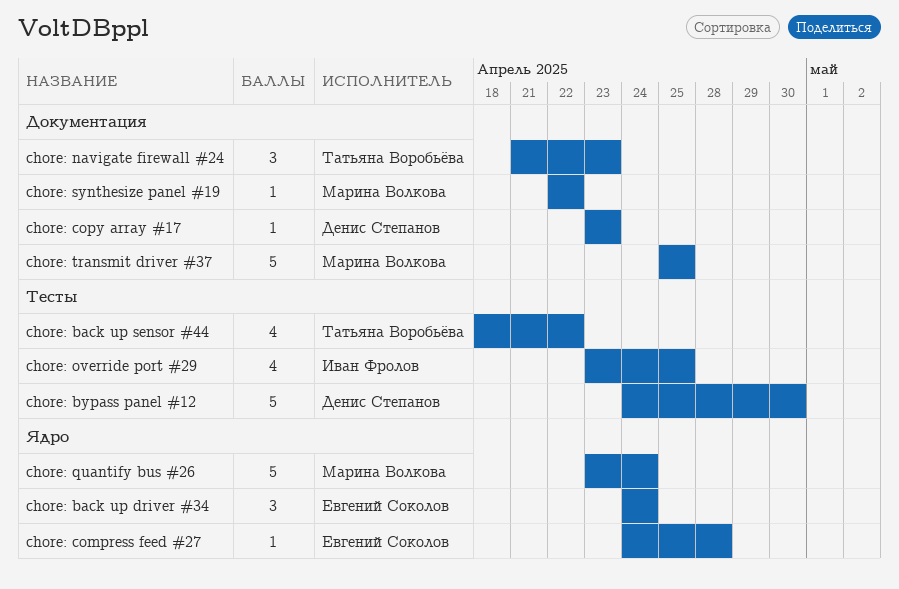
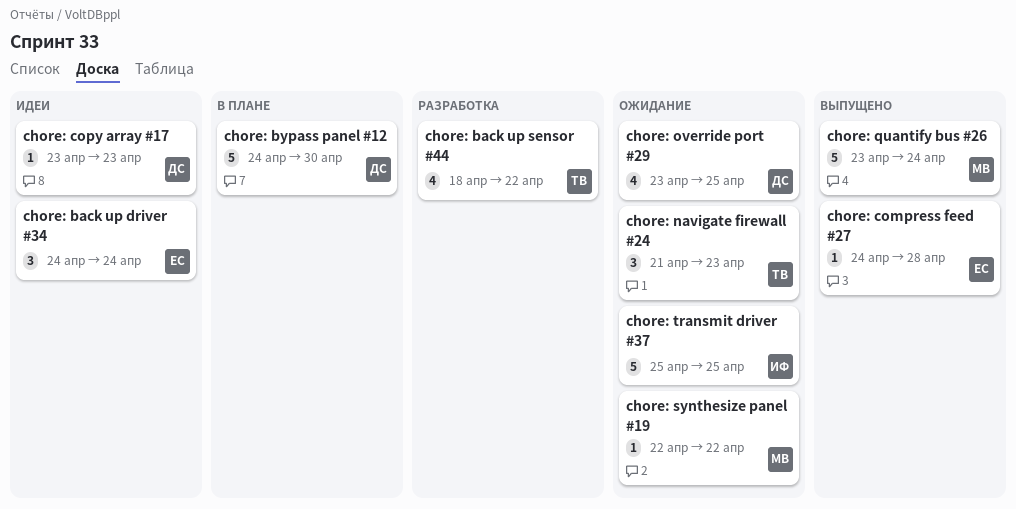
chore: override port #29, owner: Иван Фролов -> Денис Степанов
chore: transmit driver #37, owner: Марина Волкова -> Иван Фролов

